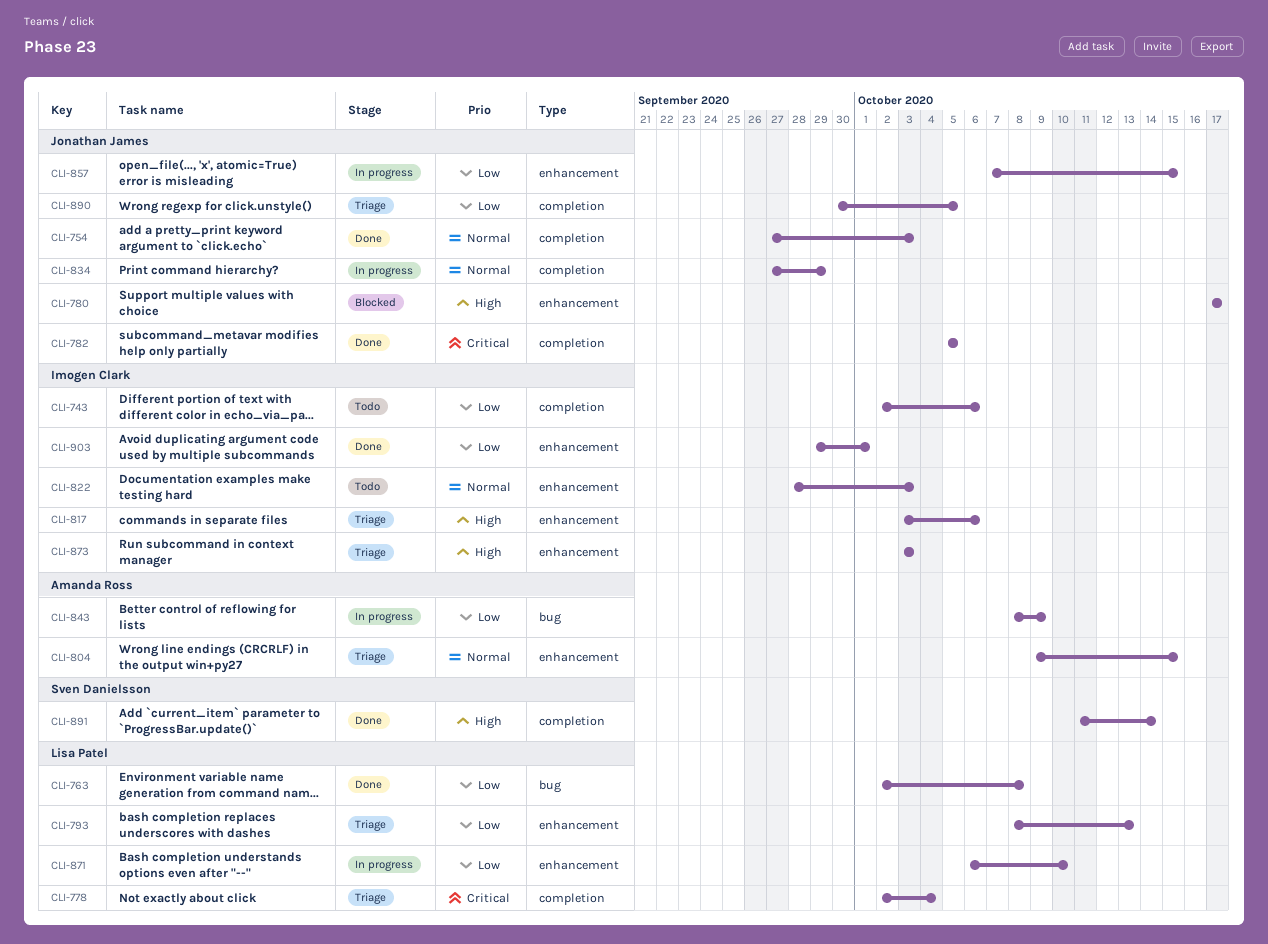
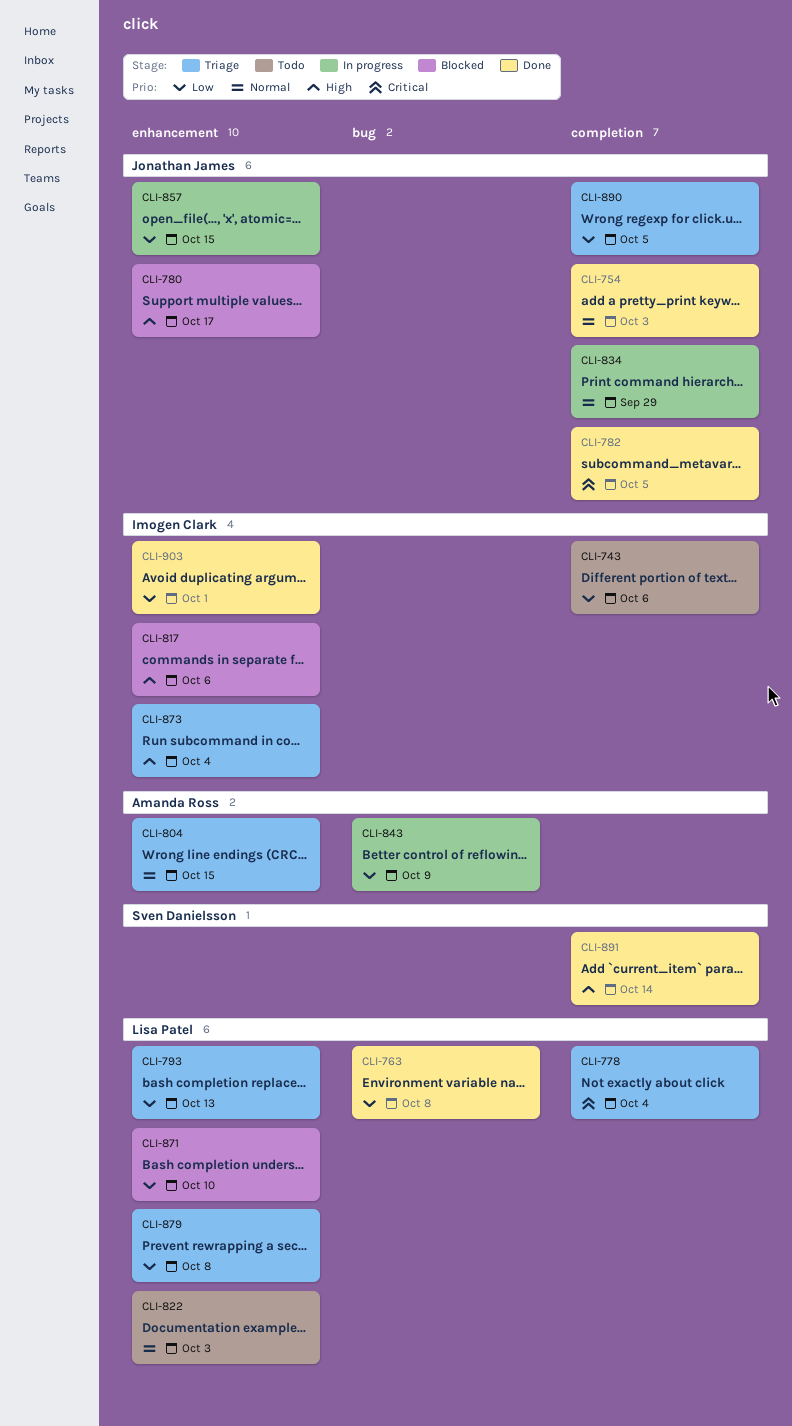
CLI-817, status: Triage -> Blocked
CLI-822, owner: Imogen Clark -> Lisa Patel
CLI-871, status: In progress -> Blocked
CLI-873, due: Oct 3 -> Oct 4
CLI-879: none -> present

